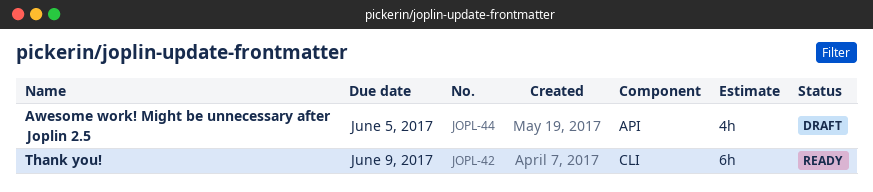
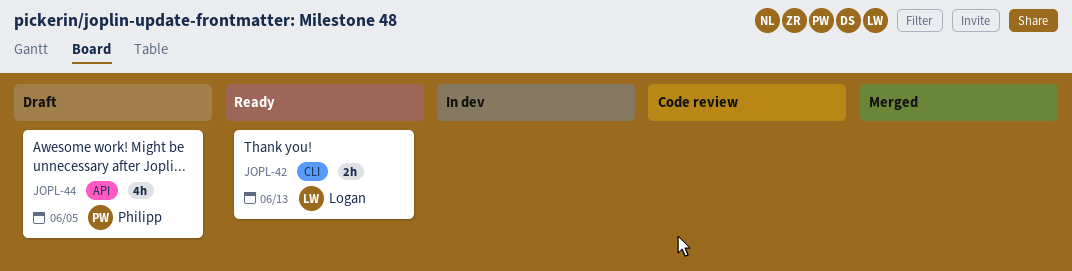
JOPL-42, estimate: 6h -> 2h
JOPL-42, due: Jun 9 -> Jun 13

